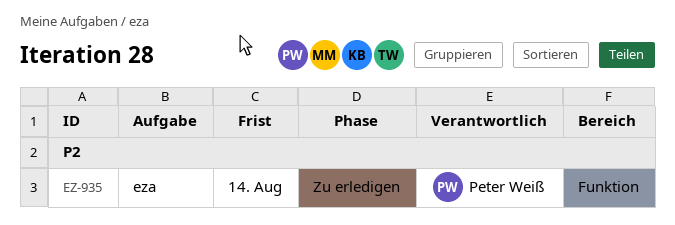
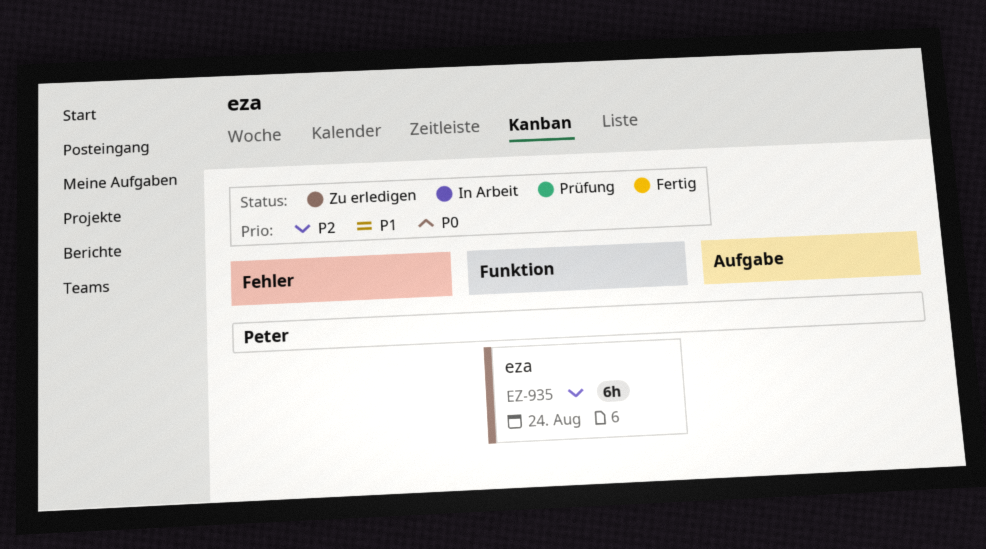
EZ-935, due: Aug 14 -> Aug 24

